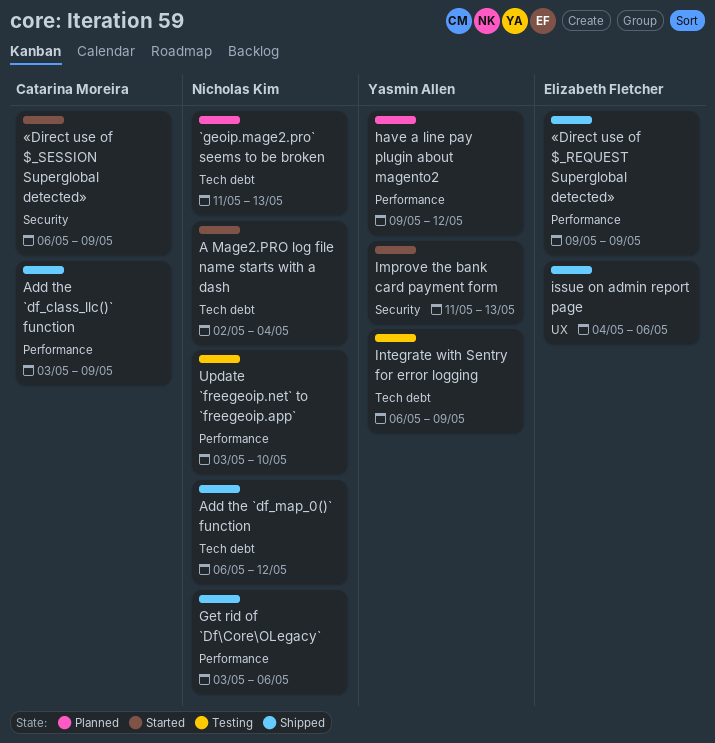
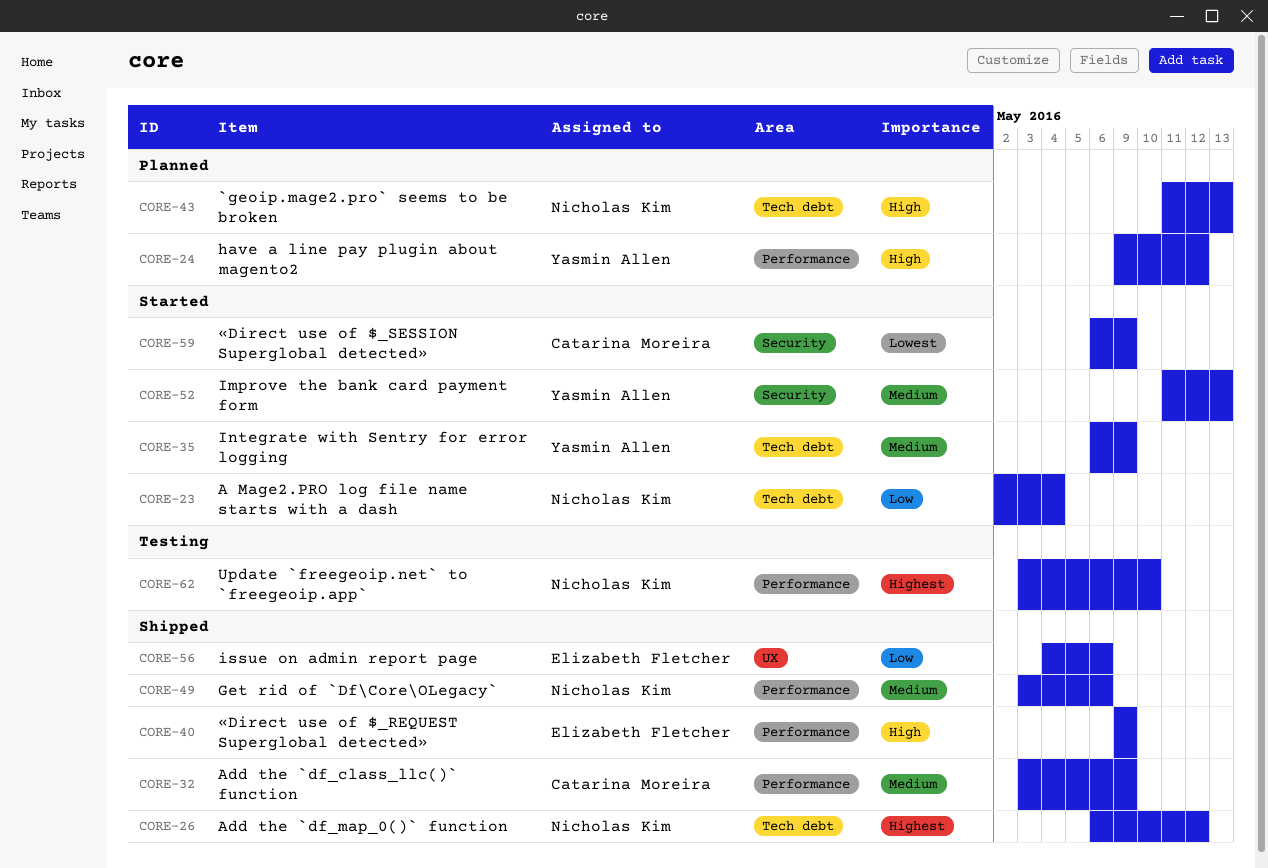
Integrate with Sentry for error logging, status: Testing -> Started

